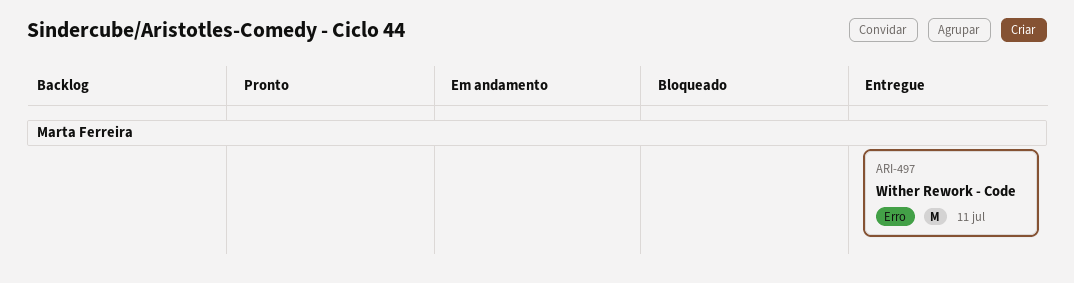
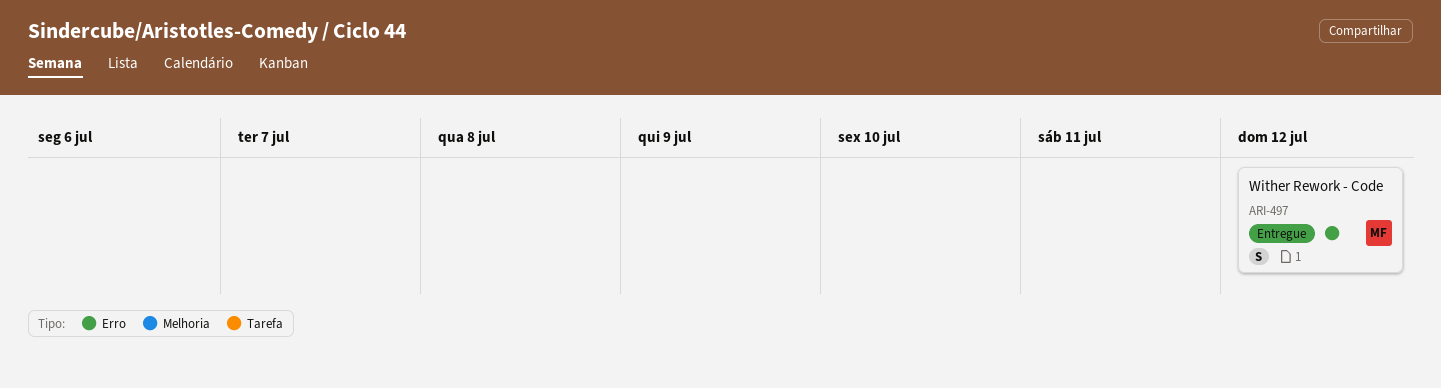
ARI-497, estimate: M -> S
ARI-497, due: Jul 11 -> Jul 12

